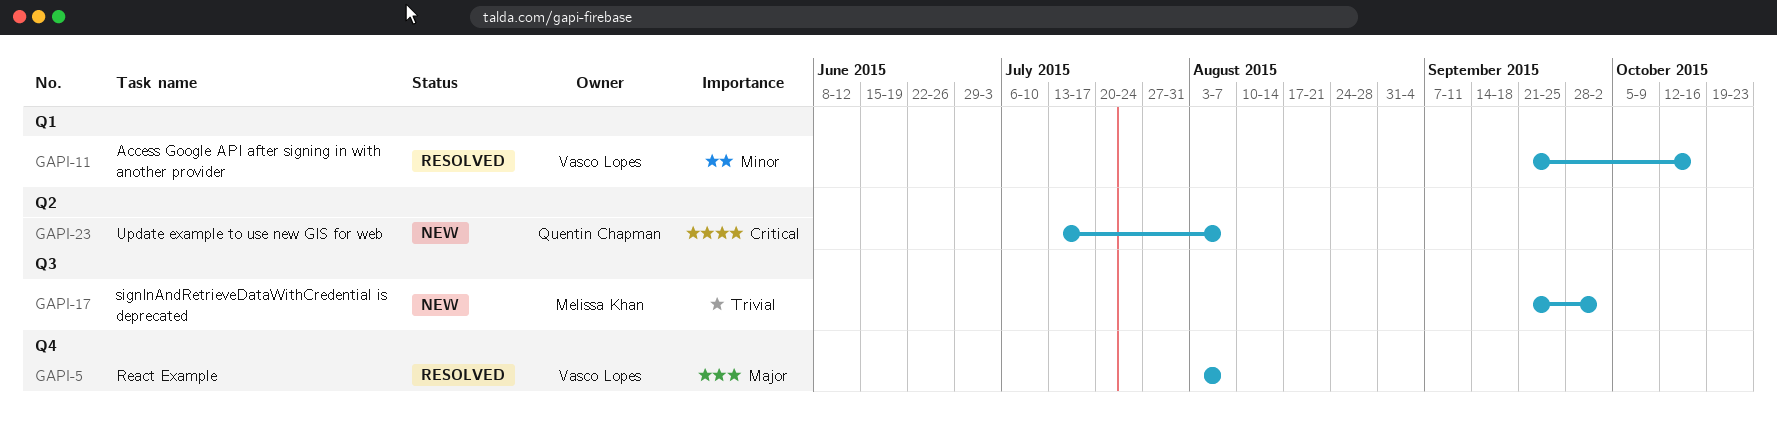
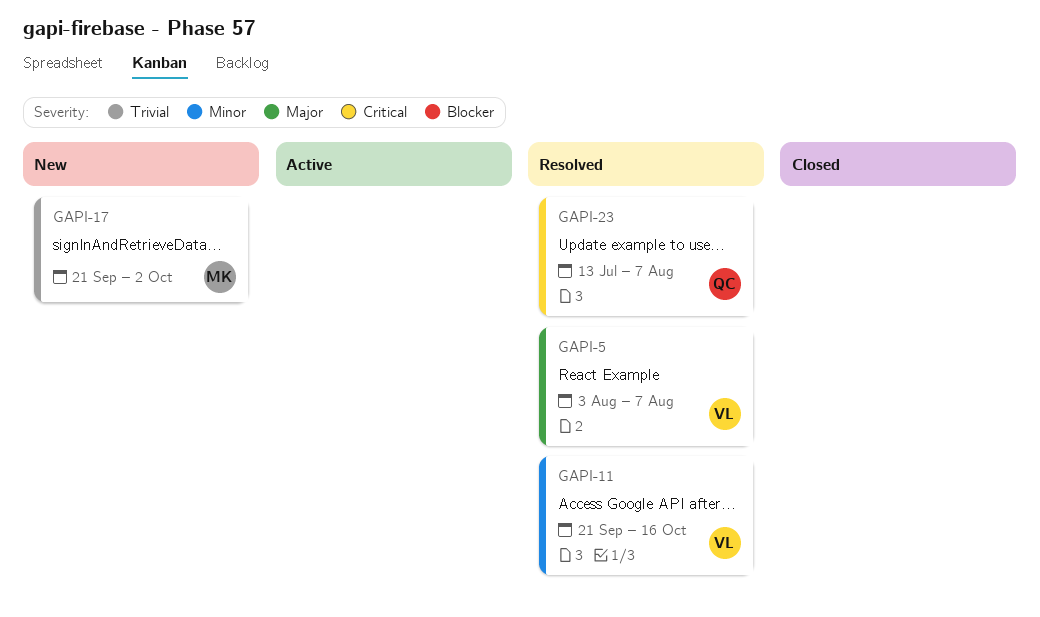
GAPI-23, status: New -> Resolved

